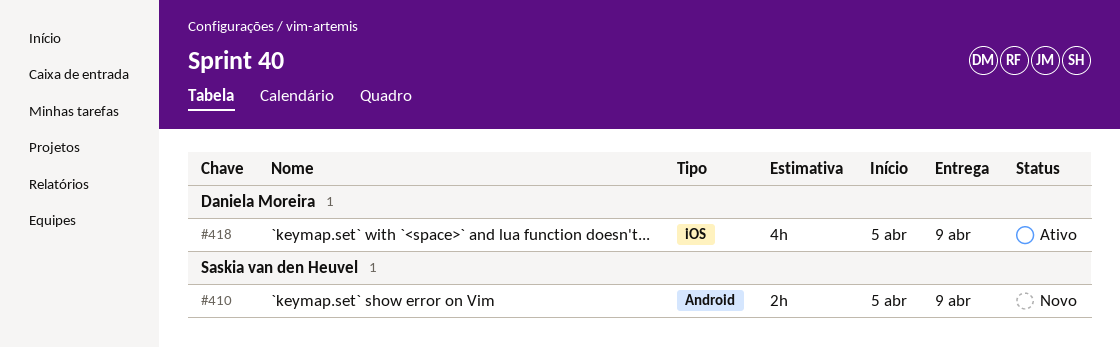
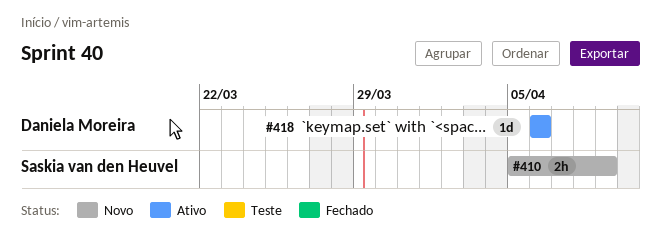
#418, estimate: 4h -> 1d
#418, start: Apr 5 -> Apr 6
#418, due: Apr 9 -> Apr 6

